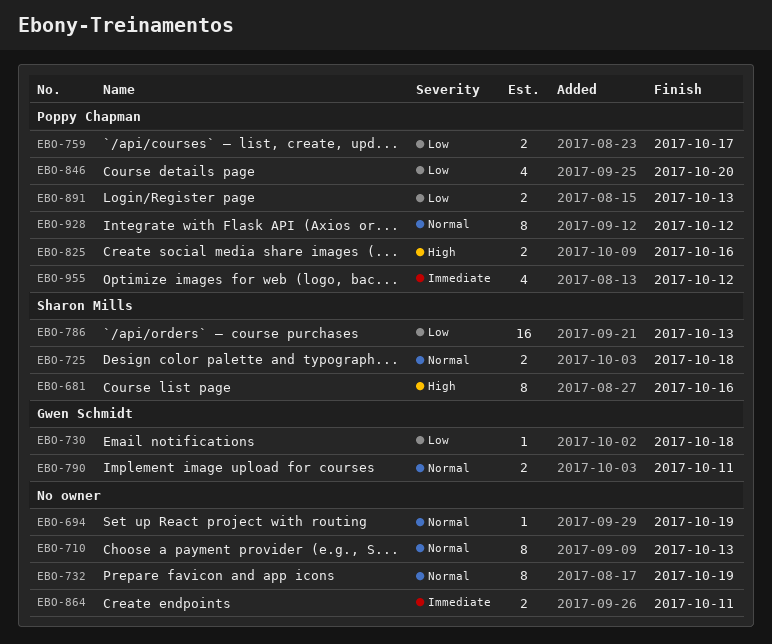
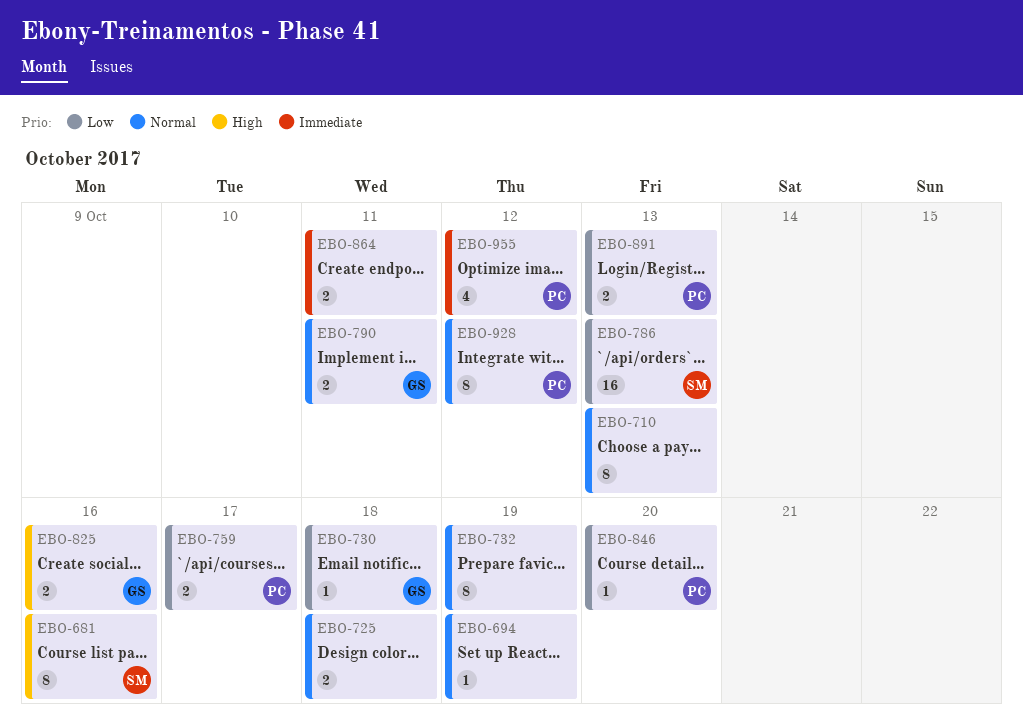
EBO-725, owner: Sharon Mills -> none
EBO-825, owner: Poppy Chapman -> Gwen Schmidt
EBO-846, estimate: 4 -> 1

